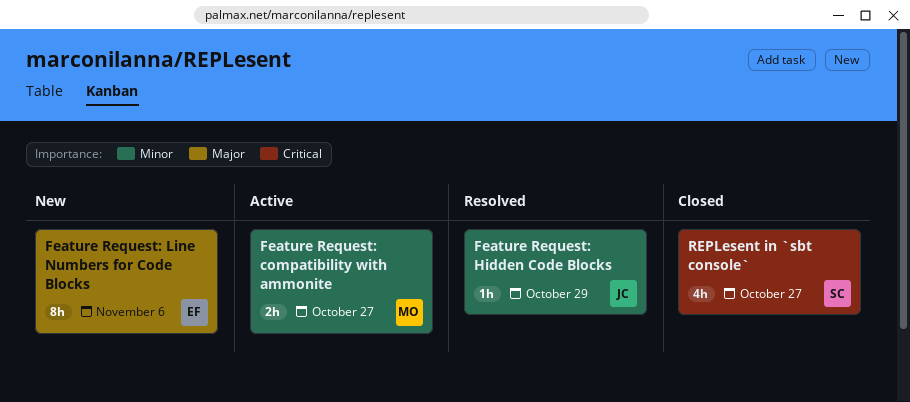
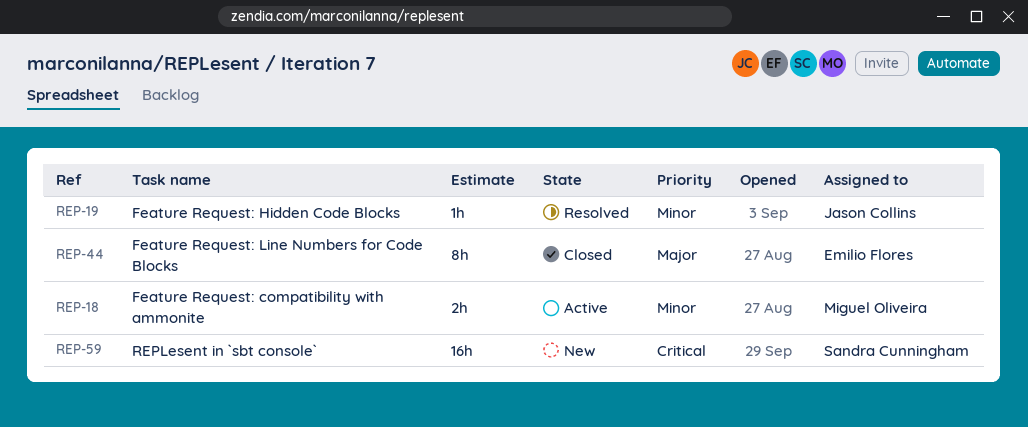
Feature Request: Line Numbers for Code Blocks, status: New -> Closed
REPLesent in `sbt console`, status: Closed -> New
REPLesent in `sbt console`, estimate: 4h -> 16h

